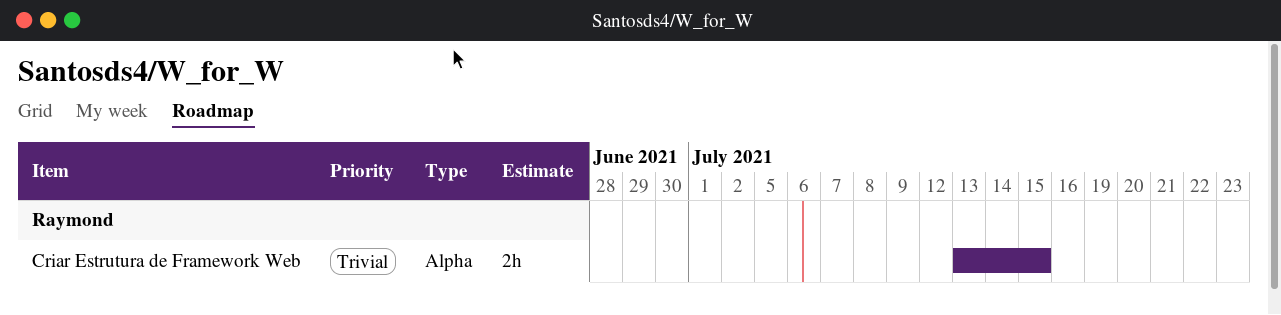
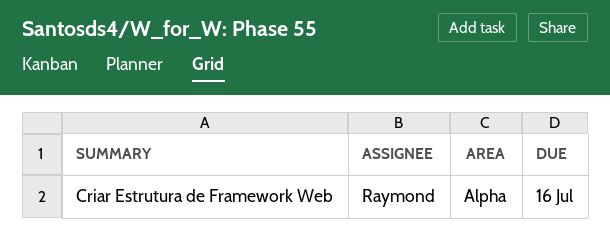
Criar Estrutura de Framework Web, due: Jul 15 -> Jul 16

